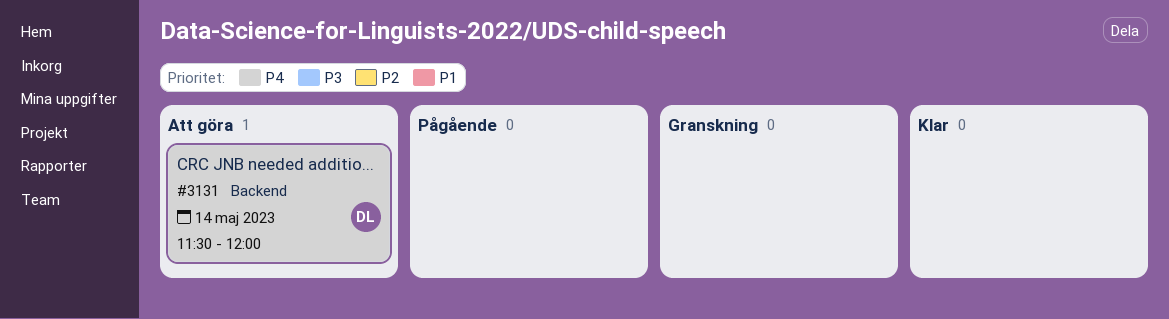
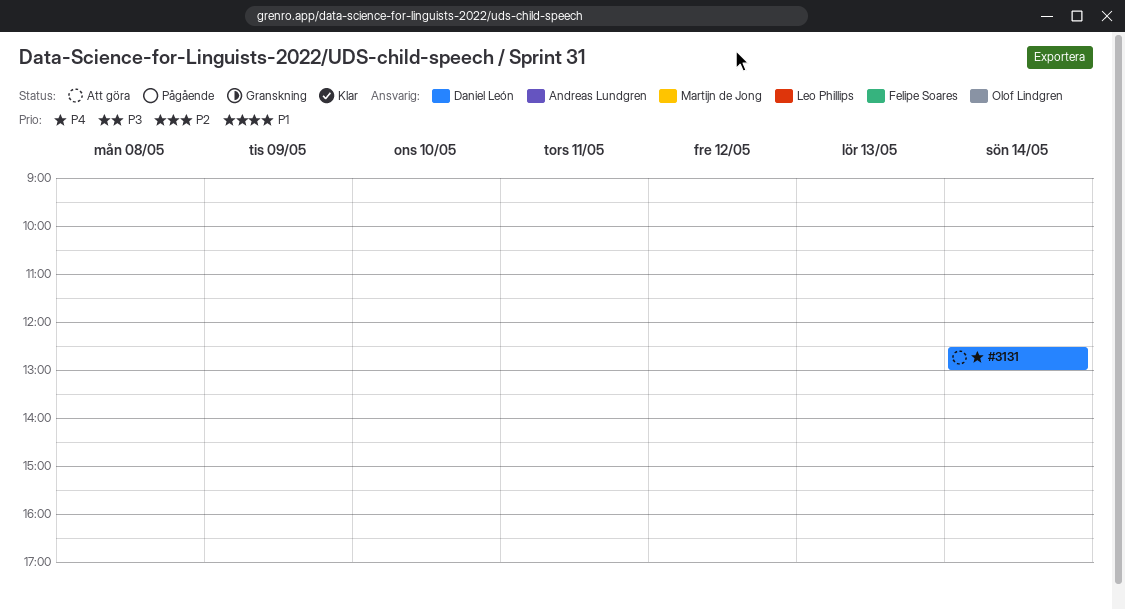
#3131, begins: 11:30 -> 12:30
#3131, ends: 12:00 -> 13:00

